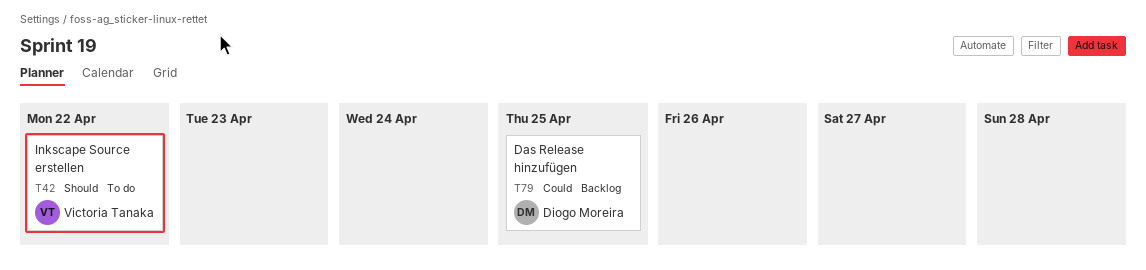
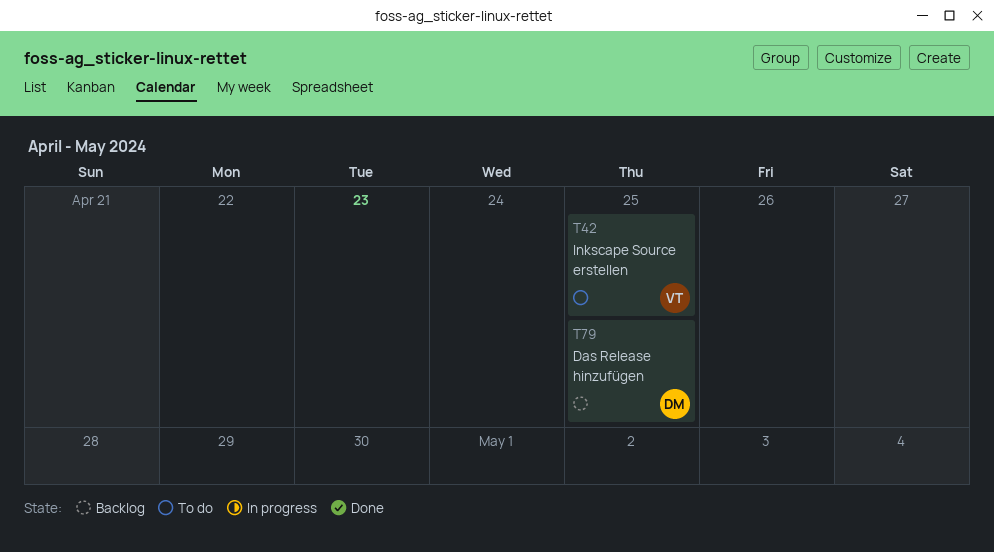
T42, due: Apr 22 -> Apr 25

